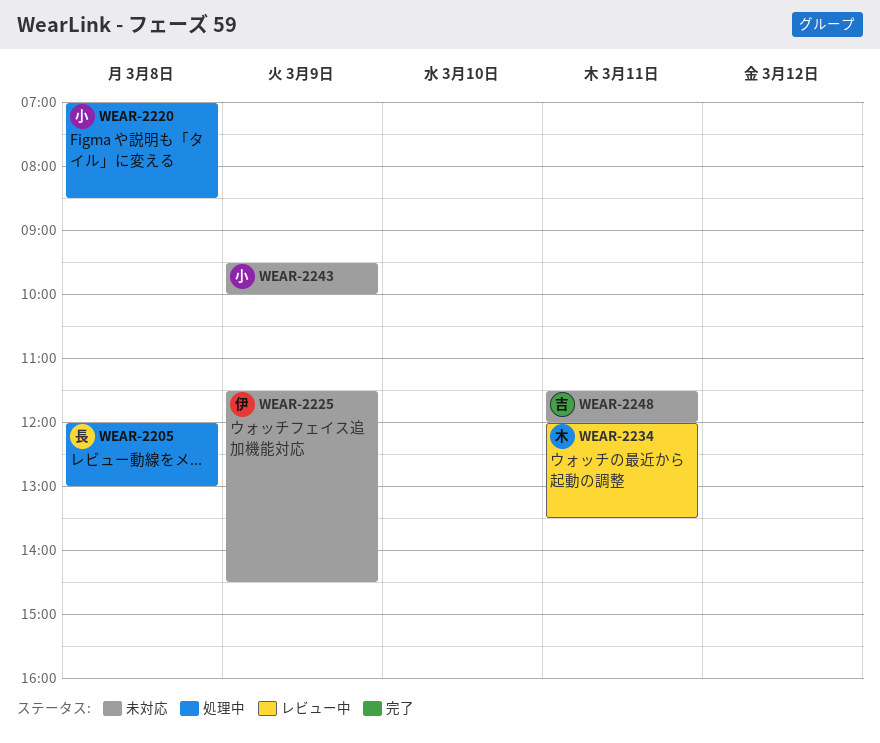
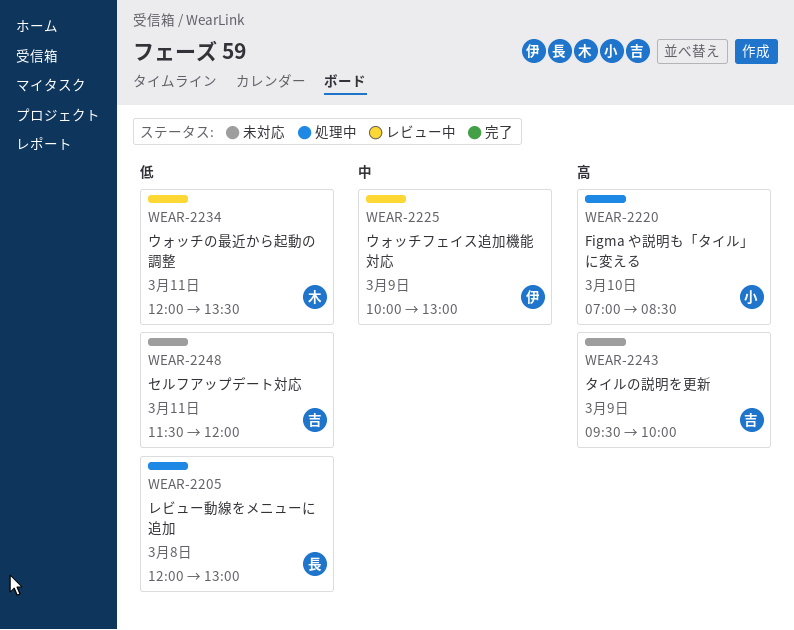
WEAR-2220, day: Mar 8 -> Mar 10
WEAR-2225, status: 未対応 -> レビュー中
WEAR-2225, begins: 11:30 -> 10:00
WEAR-2225, ends: 14:30 -> 13:00
WEAR-2243, owner: 小 -> 吉

